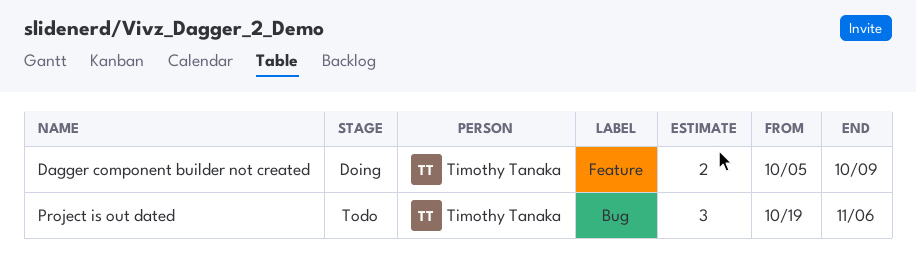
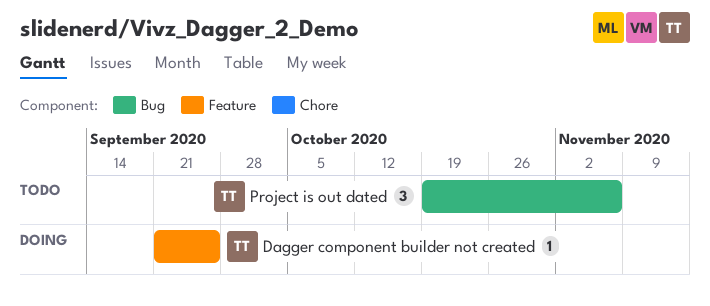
Dagger component builder not created, estimate: 2 -> 1
Dagger component builder not created, start: Oct 5 -> Sep 21
Dagger component builder not created, due: Oct 9 -> Sep 25

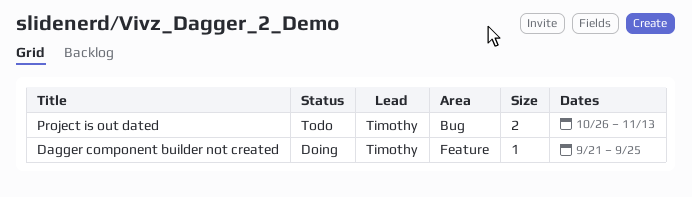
Project is out dated, estimate: 3 -> 2
Project is out dated, start: Oct 19 -> Oct 26
Project is out dated, due: Nov 6 -> Nov 13

